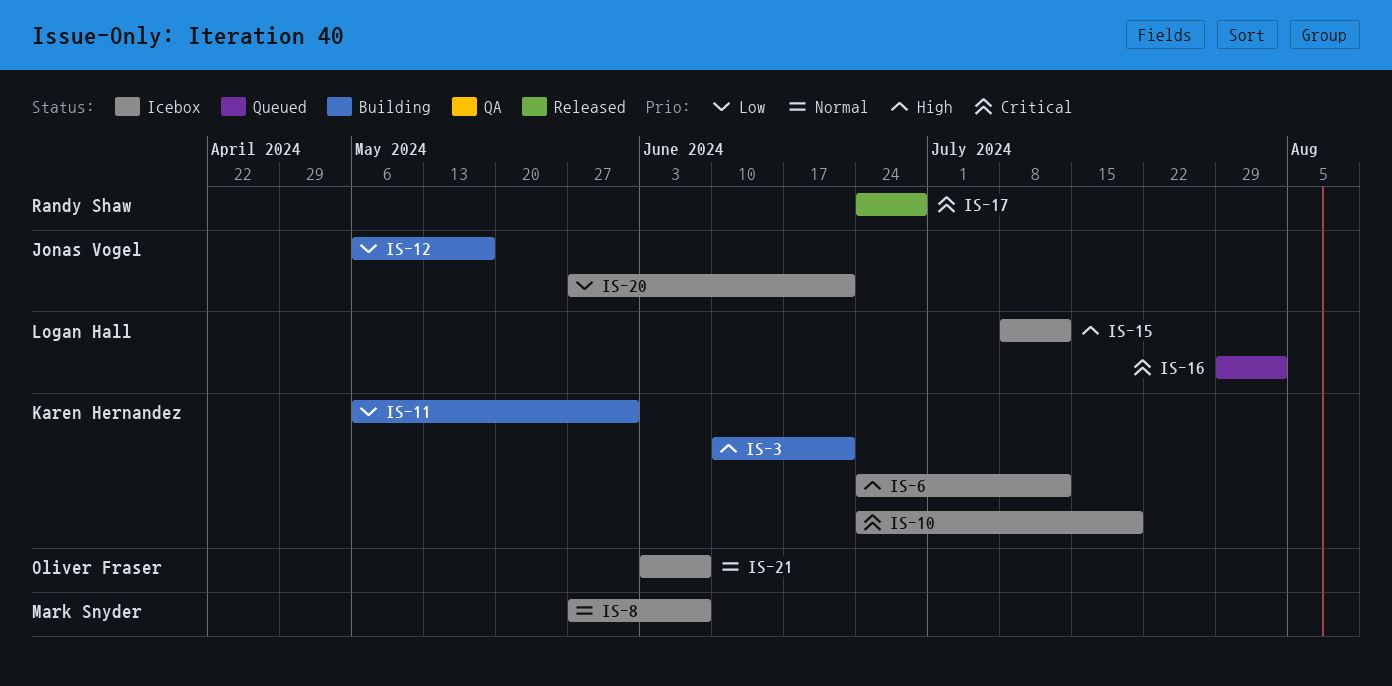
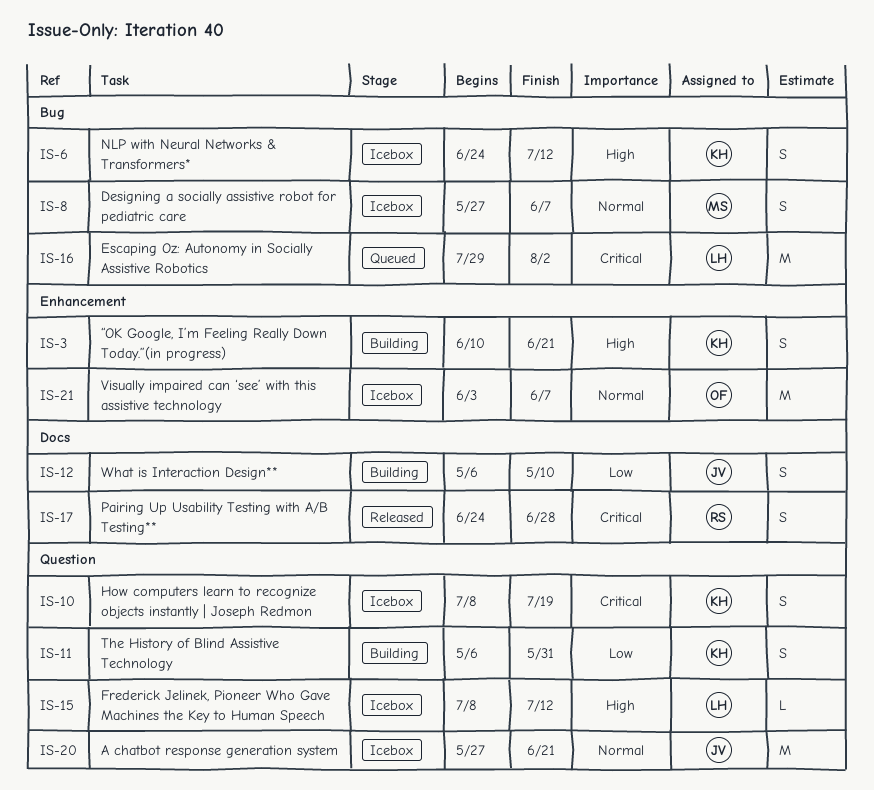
IS-10, start: Jun 24 -> Jul 8
IS-12, due: May 17 -> May 10
IS-20, priority: Low -> Normal

